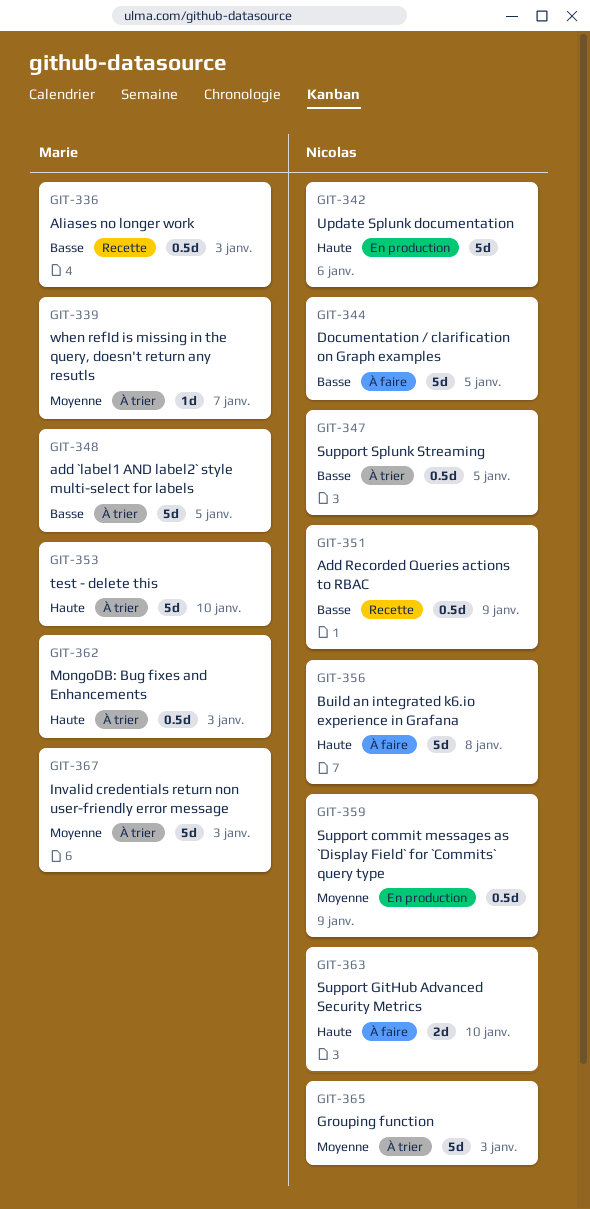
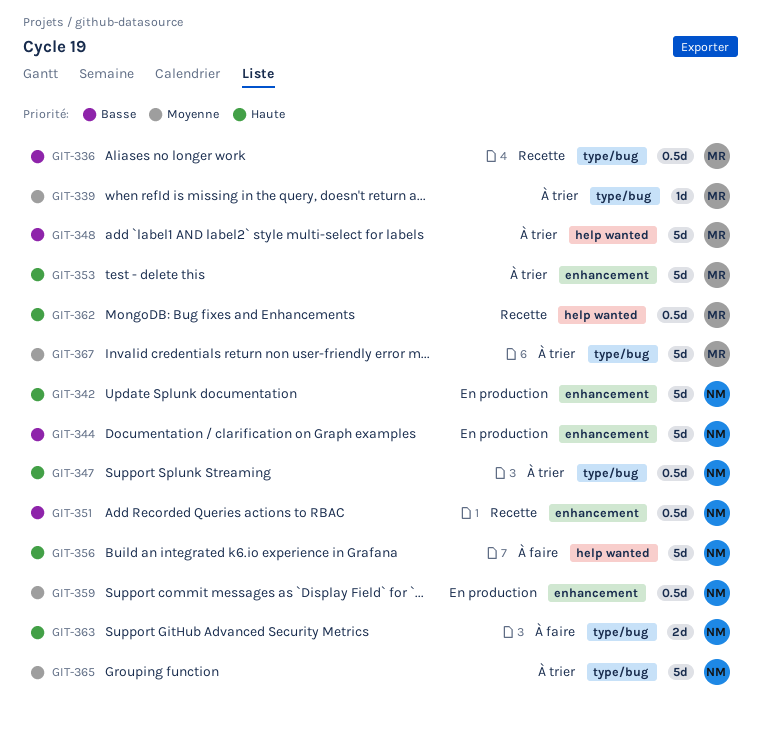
GIT-344, status: À faire -> En production
GIT-347, priority: Basse -> Haute
GIT-362, status: À trier -> Recette

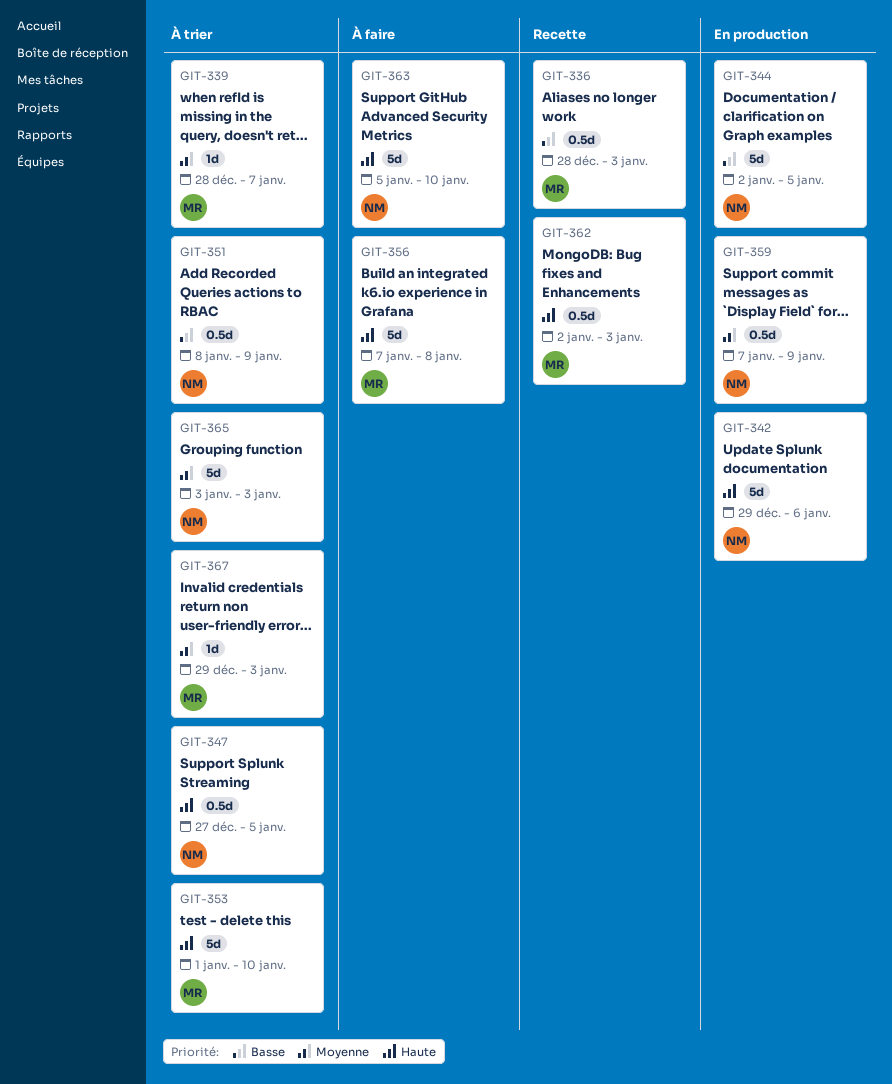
GIT-348: present -> none
GIT-351, status: Recette -> À trier
GIT-356, owner: NM -> MR
GIT-363, estimate: 2d -> 5d
GIT-367, estimate: 5d -> 1d

